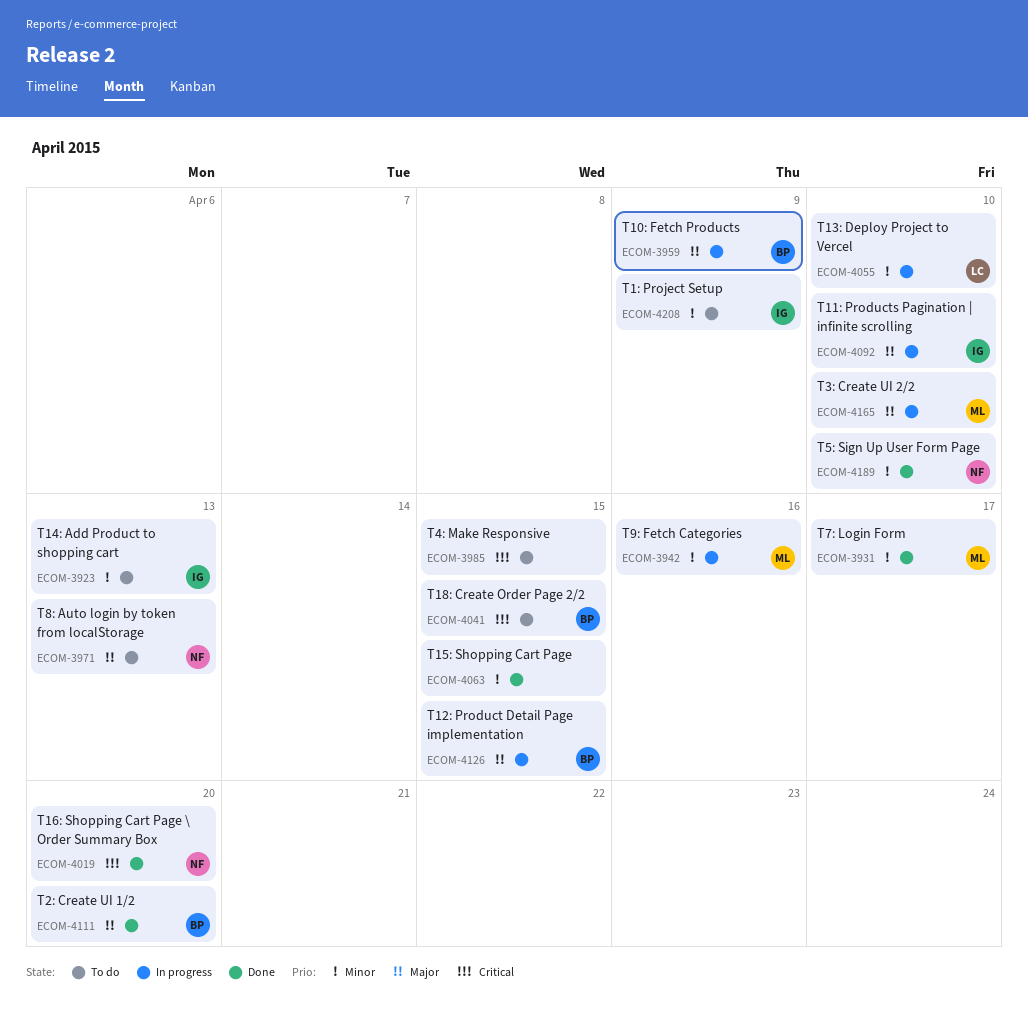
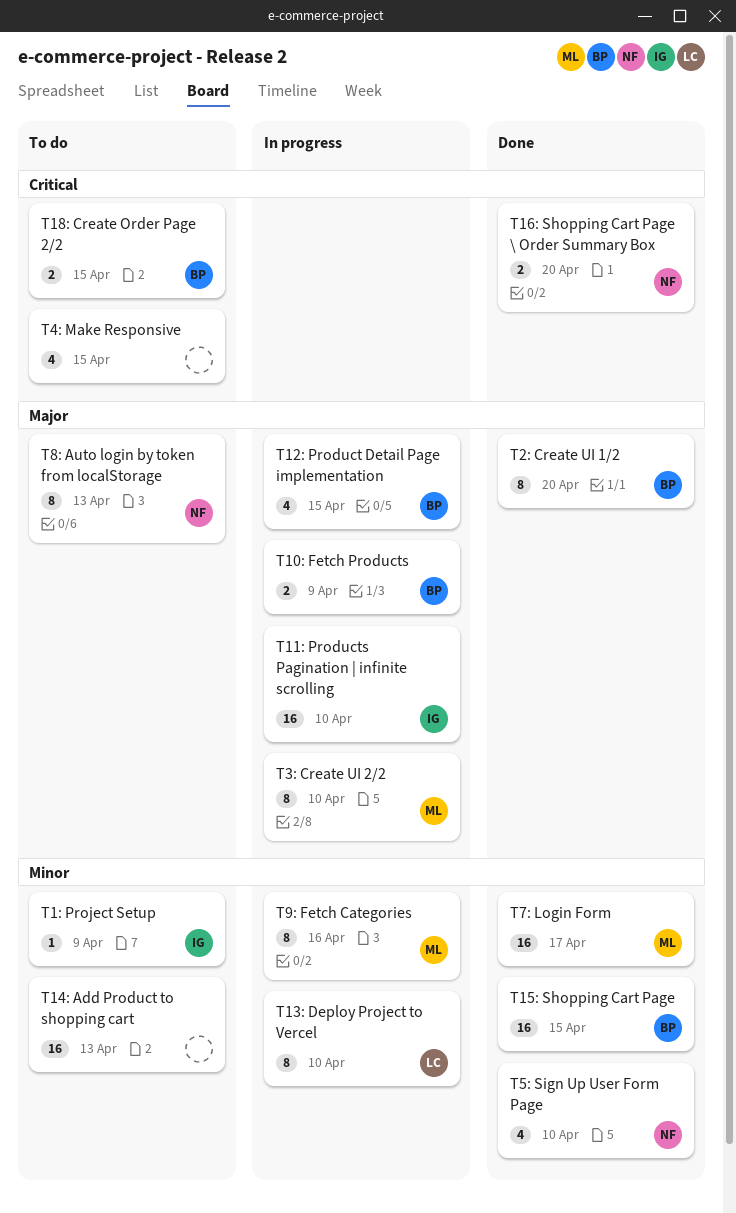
T14: Add Product to shopping cart, owner: IG -> none
T15: Shopping Cart Page, owner: none -> BP

